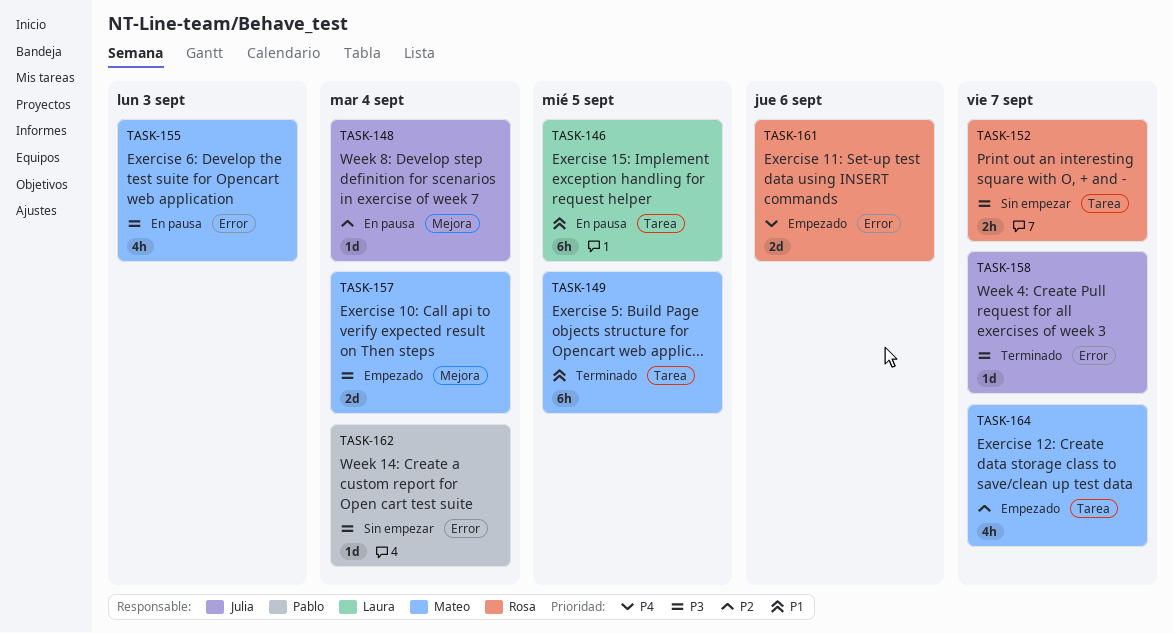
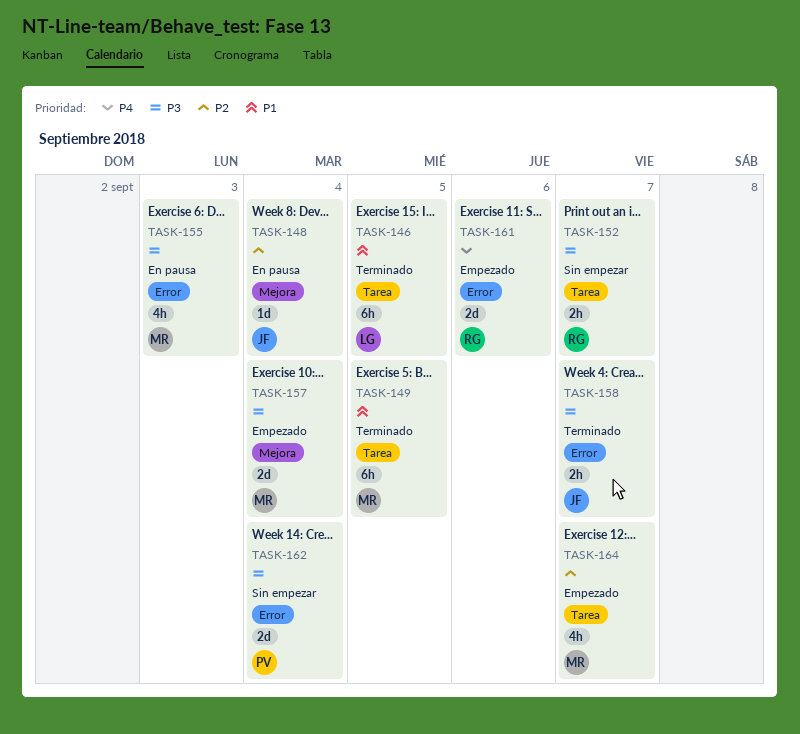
TASK-146, status: En pausa -> Terminado
TASK-158, estimate: 1d -> 2h
TASK-162, estimate: 1d -> 2d

